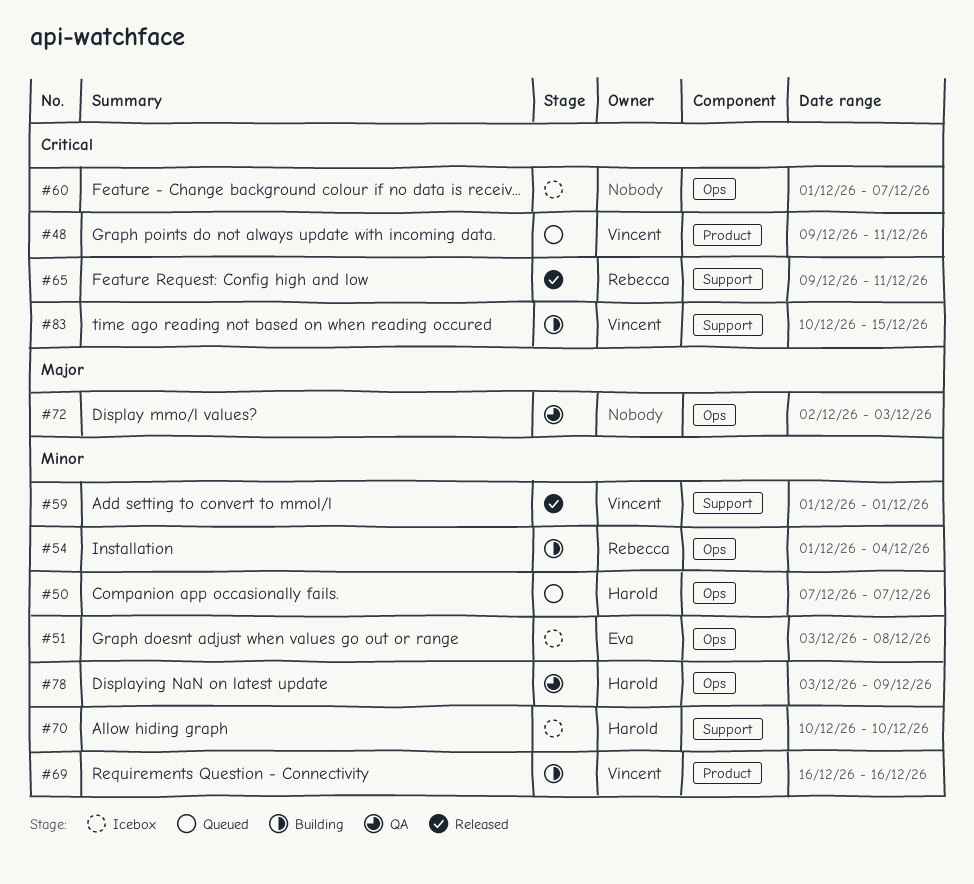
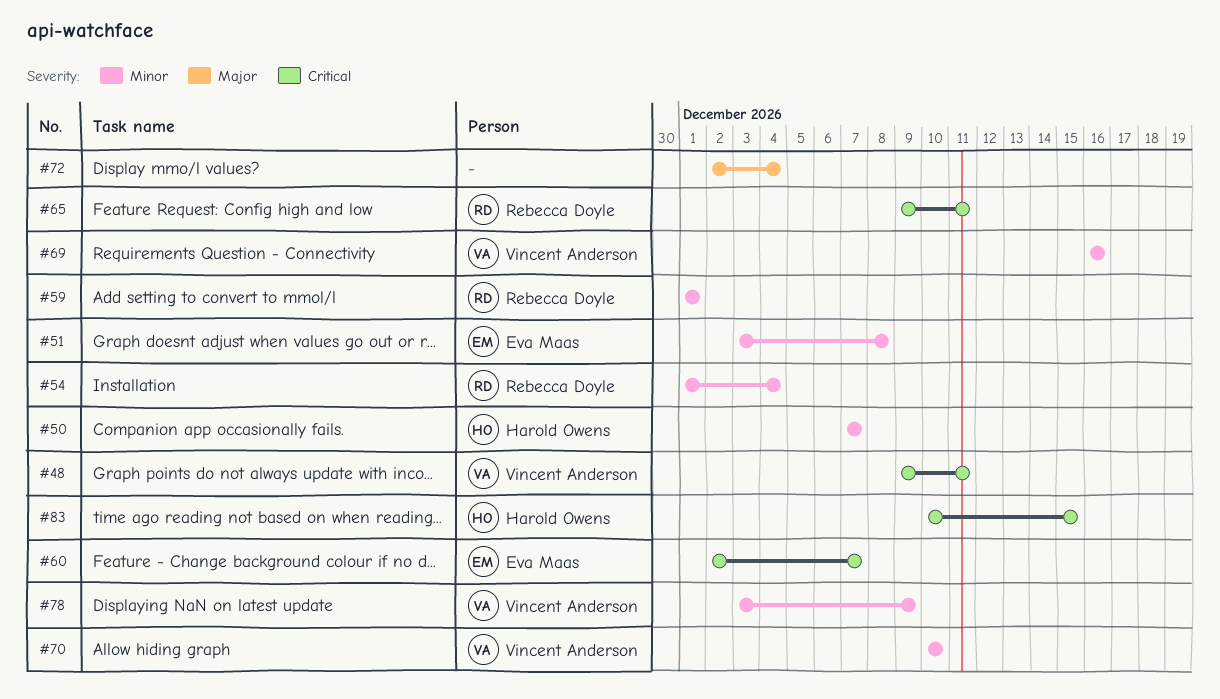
#59, owner: Vincent Anderson -> Rebecca Doyle
#60, owner: none -> Eva Maas
#60, start: Dec 1 -> Dec 2
#70, owner: Harold Owens -> Vincent Anderson
#72, due: Dec 3 -> Dec 4
#78, owner: Harold Owens -> Vincent Anderson
#83, owner: Vincent Anderson -> Harold Owens

